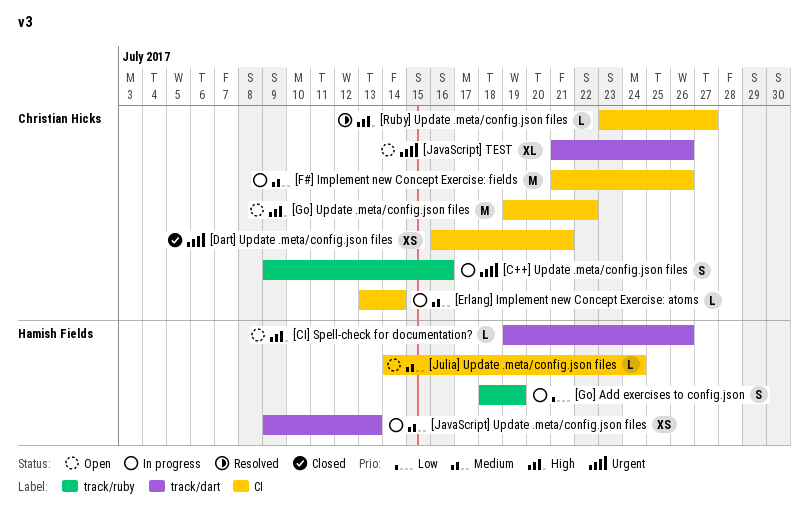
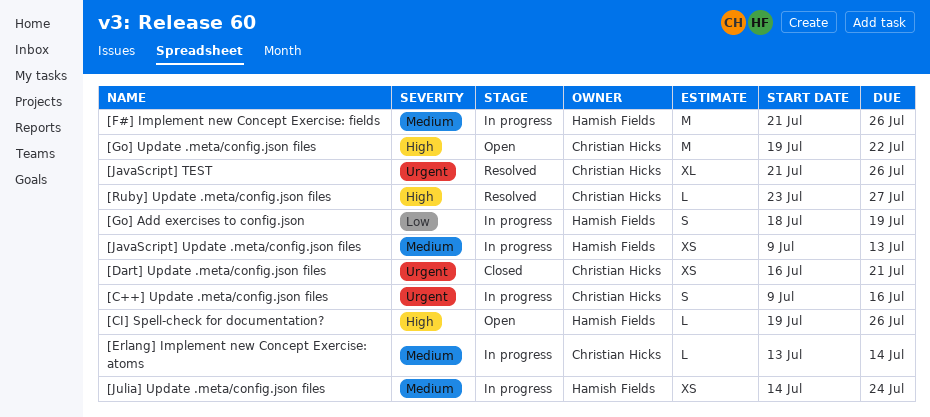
[F#] Implement new Concept Exercise: fields, owner: Christian Hicks -> Hamish Fields
[JavaScript] TEST, status: Open -> Resolved
[Julia] Update .meta/config.json files, status: Open -> In progress
[Julia] Update .meta/config.json files, estimate: L -> XS

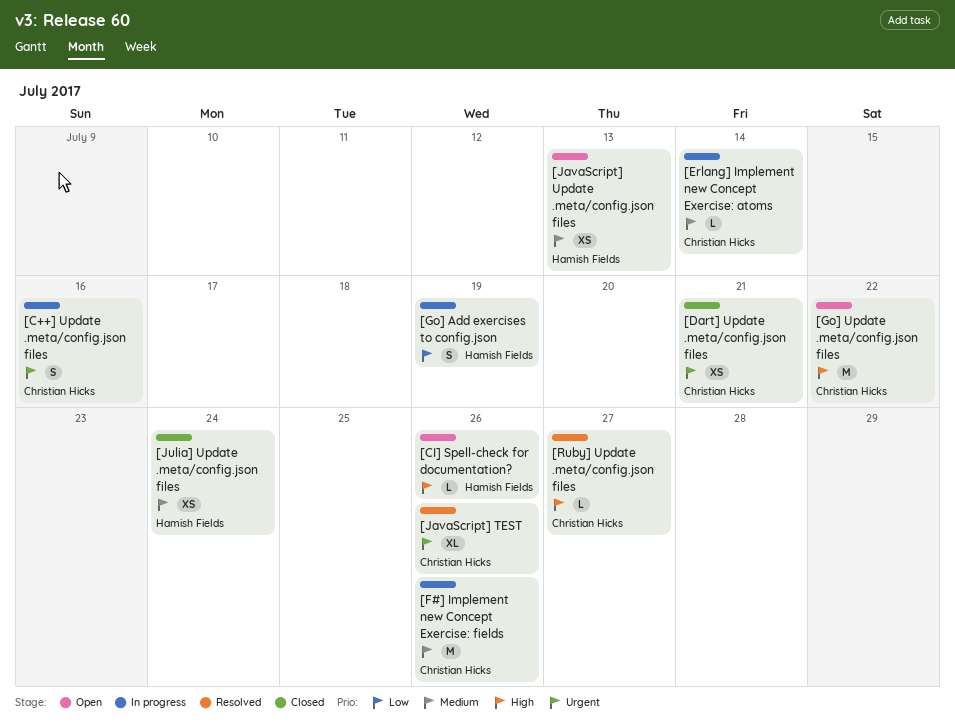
[F#] Implement new Concept Exercise: fields, owner: Hamish Fields -> Christian Hicks
[JavaScript] Update .meta/config.json files, status: In progress -> Open
[Julia] Update .meta/config.json files, status: In progress -> Closed

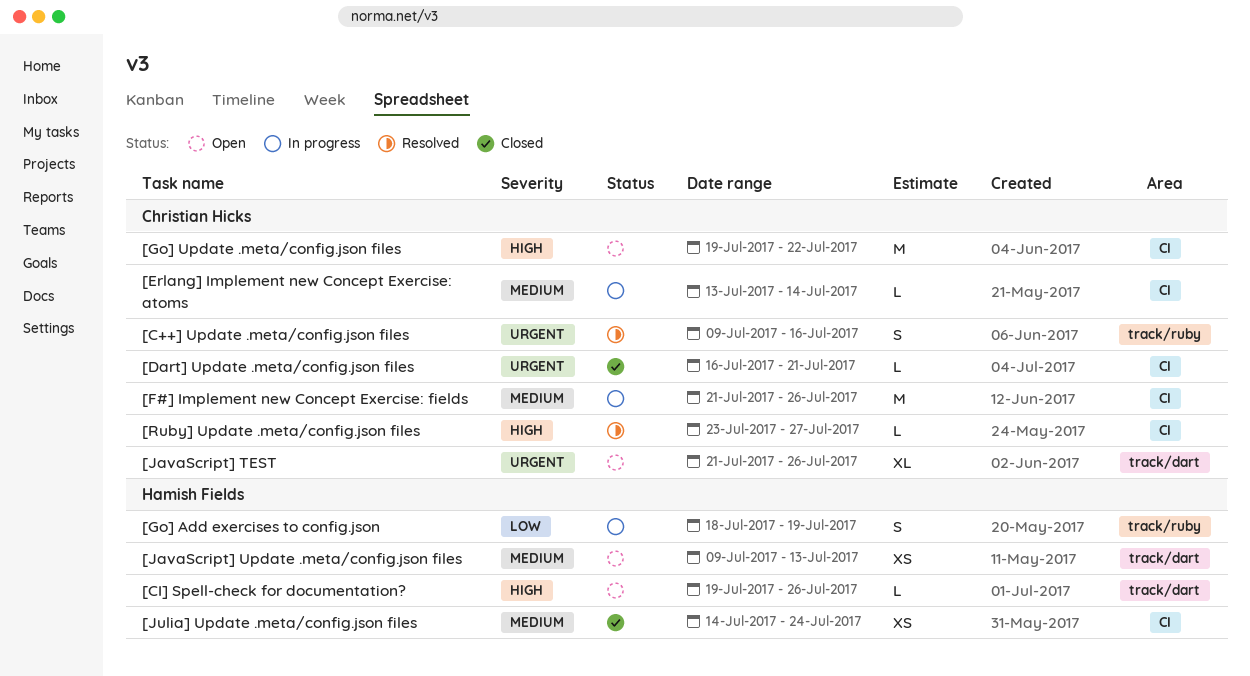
[C++] Update .meta/config.json files, status: In progress -> Resolved
[Dart] Update .meta/config.json files, estimate: XS -> L
[JavaScript] TEST, status: Resolved -> Open

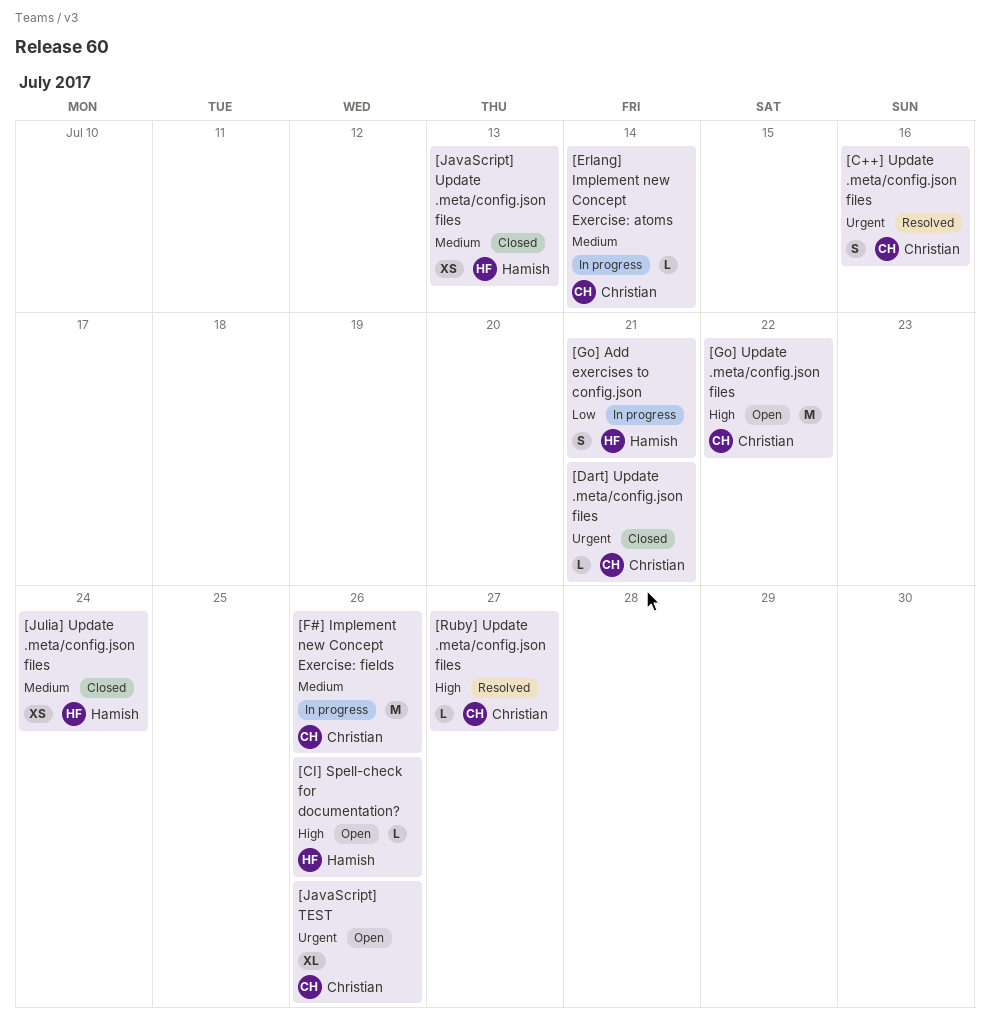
[Go] Add exercises to config.json, due: Jul 19 -> Jul 21
[JavaScript] Update .meta/config.json files, status: Open -> Closed

